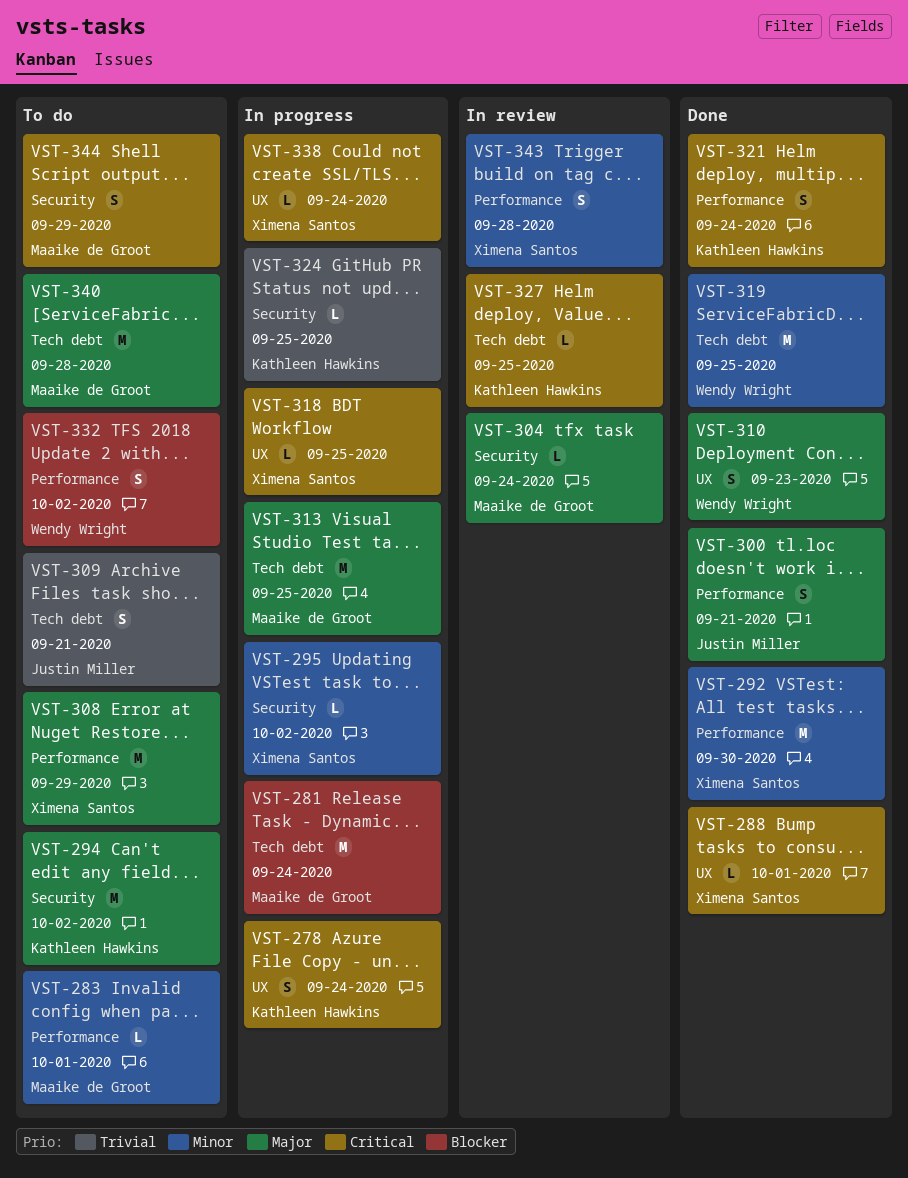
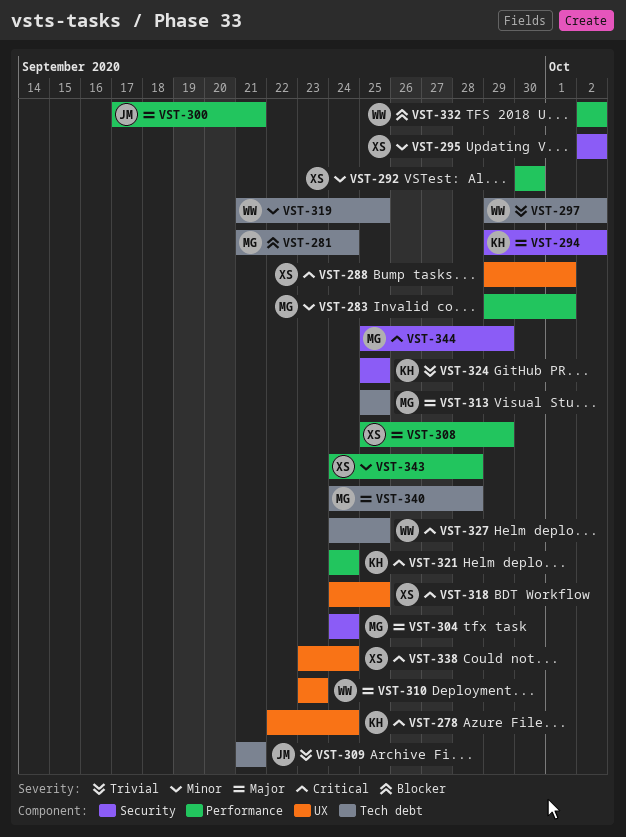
VST-297: none -> present
VST-327, owner: Kathleen Hawkins -> Wendy Wright

